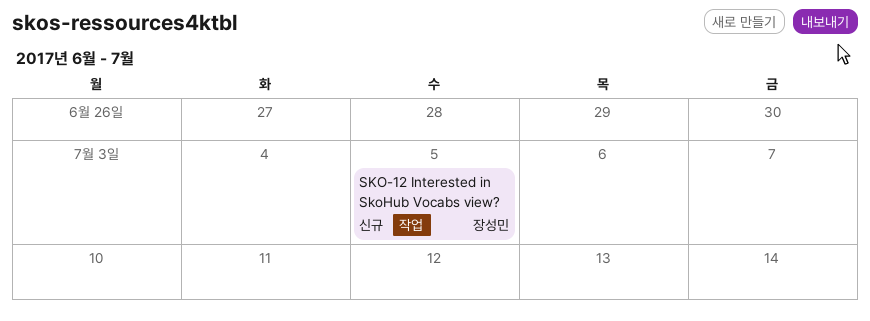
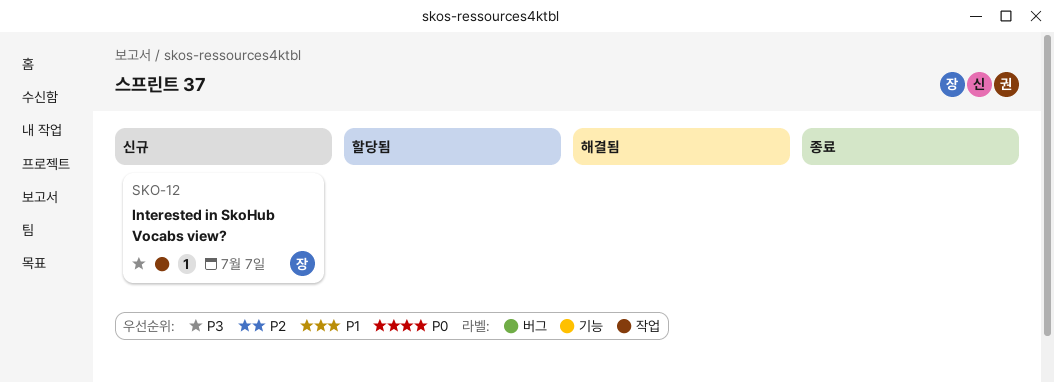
SKO-12, due: Jul 5 -> Jul 7

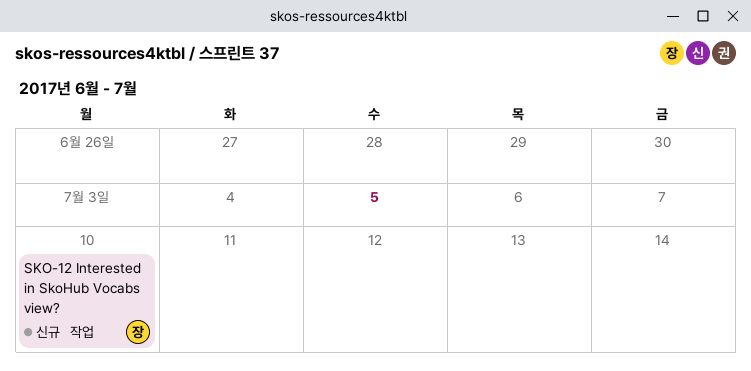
SKO-12, due: Jul 7 -> Jul 10

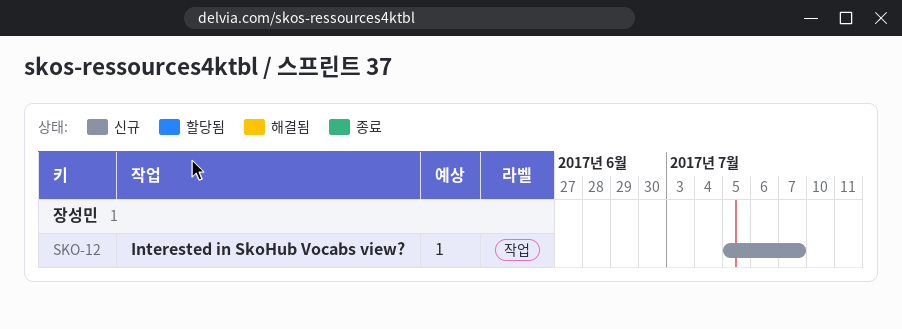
SKO-12, due: Jul 10 -> Jul 7

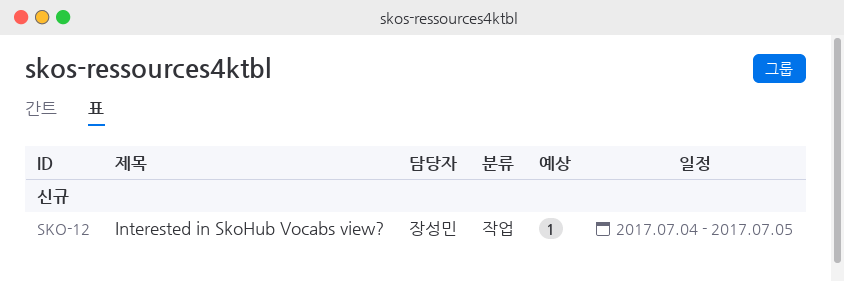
SKO-12, start: Jul 5 -> Jul 4
SKO-12, due: Jul 7 -> Jul 5

